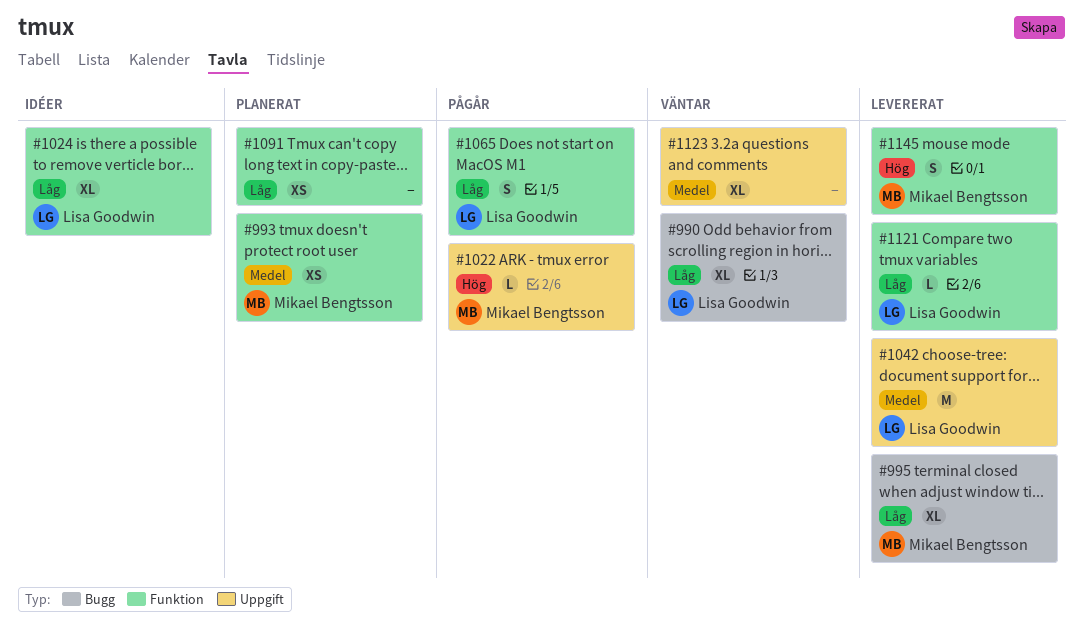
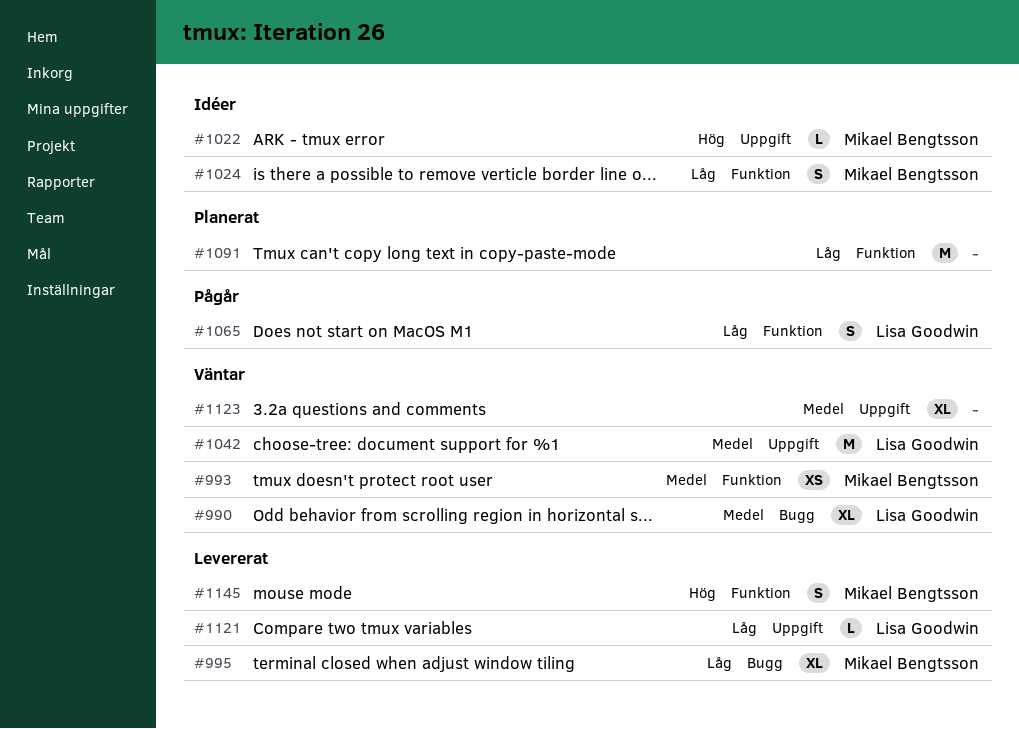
#990, priority: Låg -> Medel
#993, status: Planerat -> Väntar
#1022, status: Pågår -> Idéer
#1024, owner: Lisa Goodwin -> Mikael Bengtsson
#1024, estimate: XL -> S
#1042, status: Levererat -> Väntar
#1091, estimate: XS -> M
#1121, label: Funktion -> Uppgift

